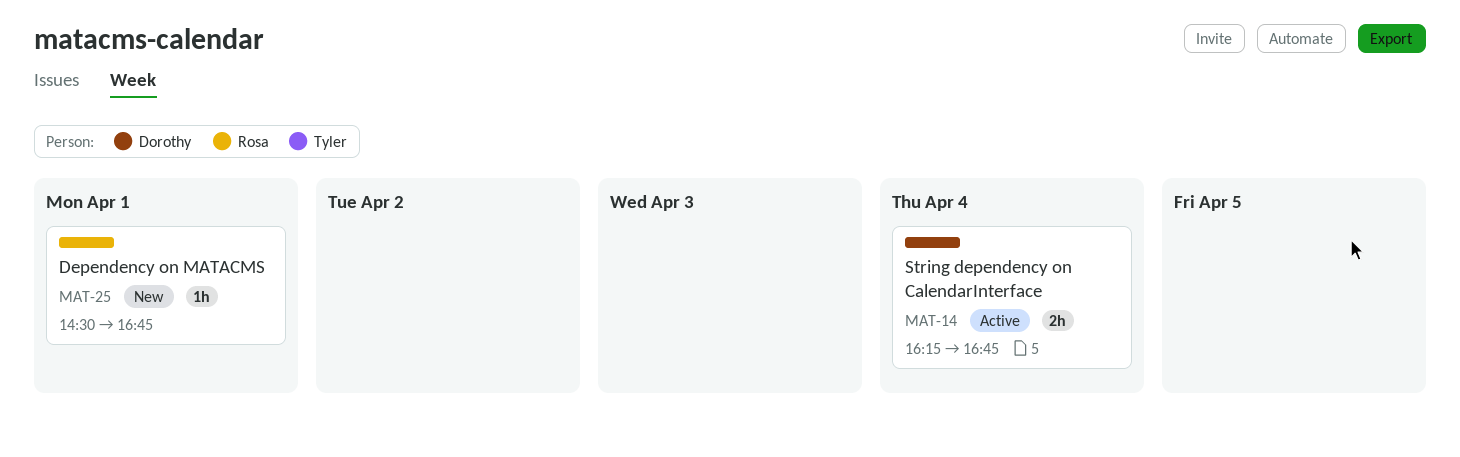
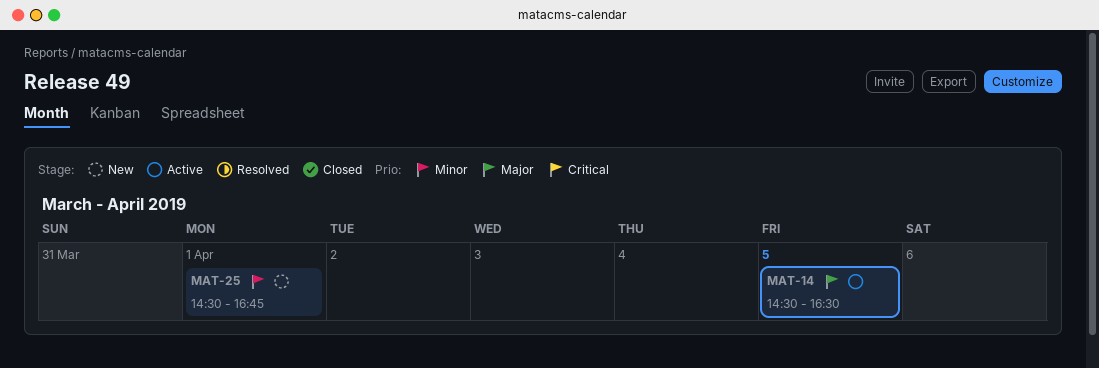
MAT-14, day: Apr 4 -> Apr 5
MAT-14, begins: 16:15 -> 14:30
MAT-14, ends: 16:45 -> 16:30

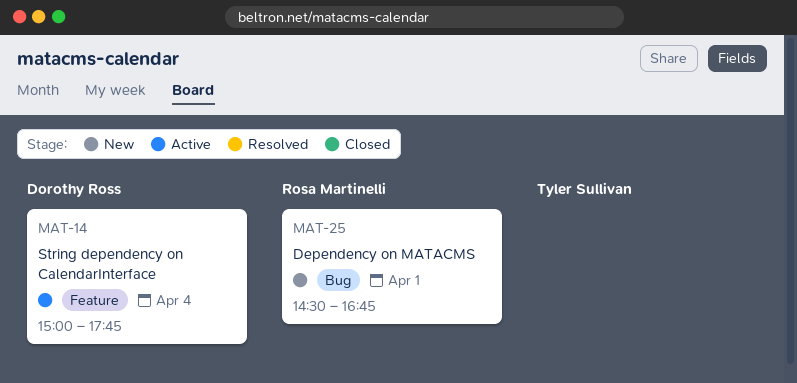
MAT-14, day: Apr 5 -> Apr 4
MAT-14, begins: 14:30 -> 15:00
MAT-14, ends: 16:30 -> 17:45

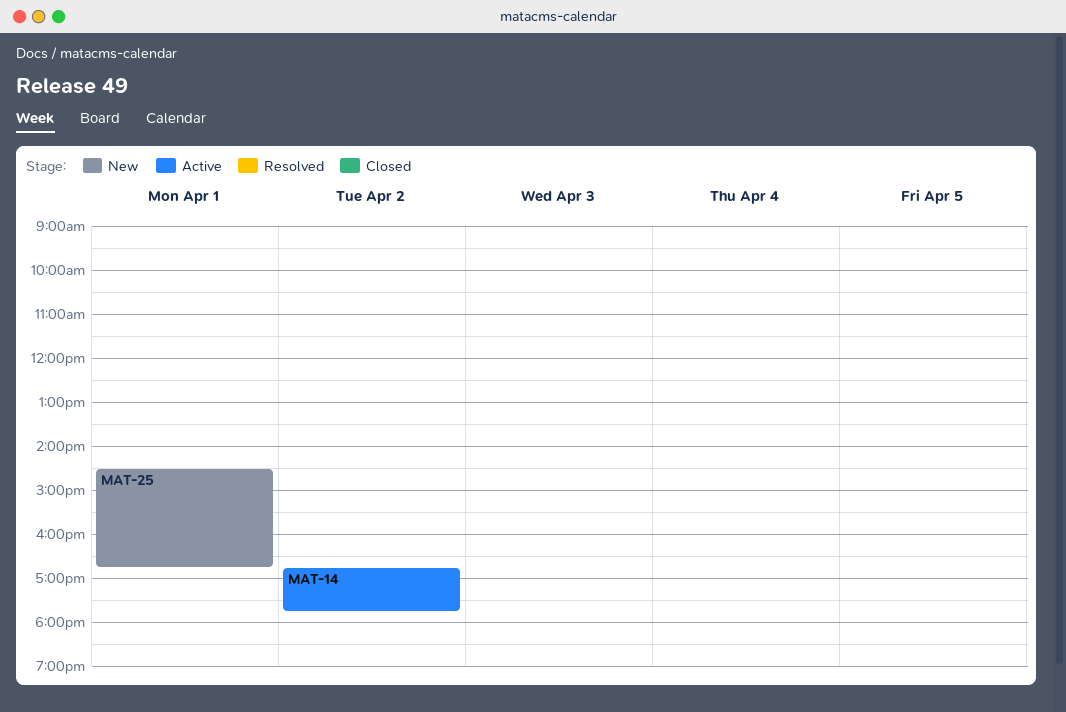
MAT-14, day: Apr 4 -> Apr 2
MAT-14, begins: 15:00 -> 16:45

